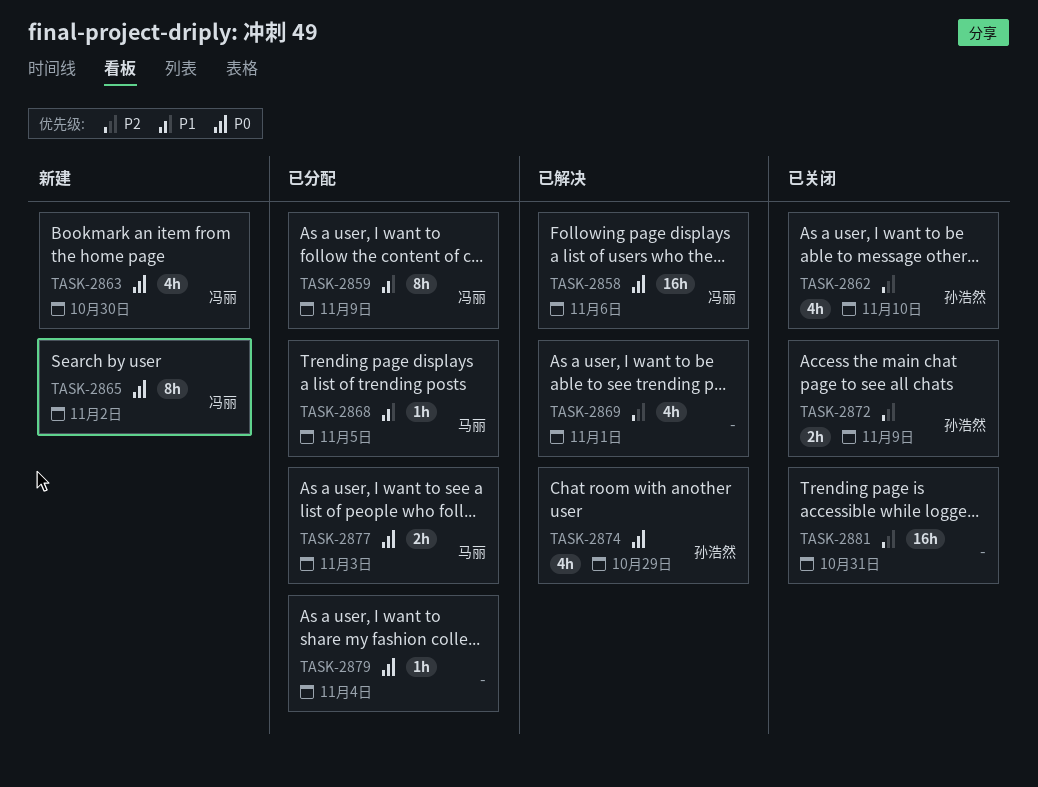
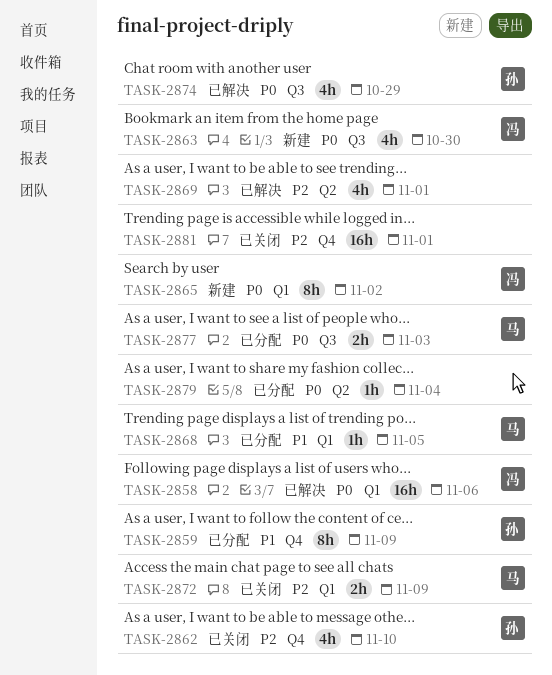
TASK-2859, owner: 冯丽 -> 孙浩然
TASK-2872, owner: 孙浩然 -> 马丽
TASK-2881, due: Oct 31 -> Nov 1

